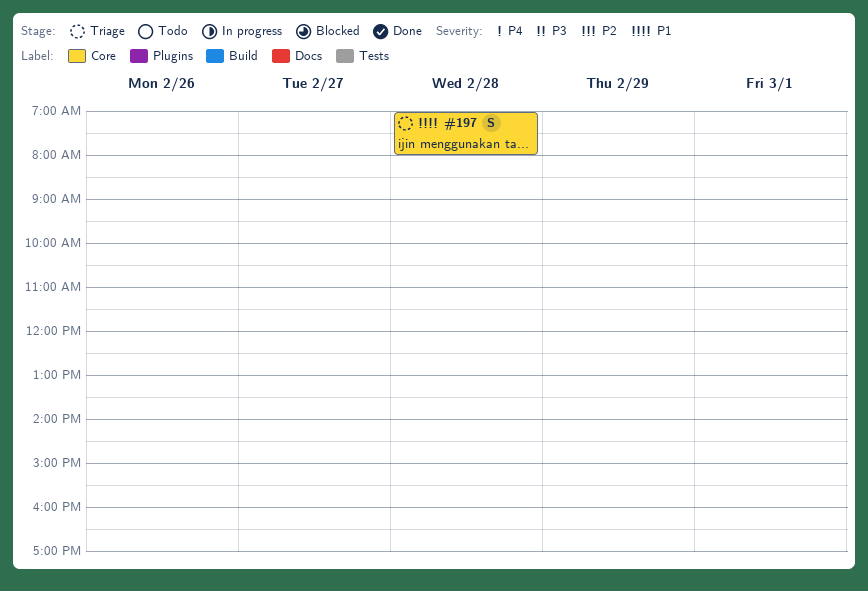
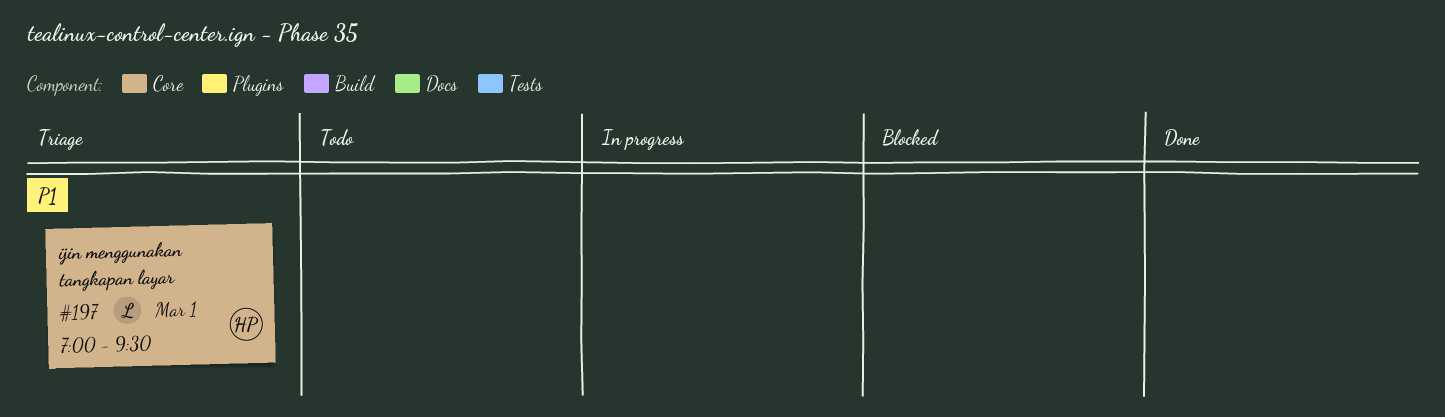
#197, estimate: S -> L
#197, day: Feb 28 -> Mar 1
#197, ends: 08:00 -> 09:30

